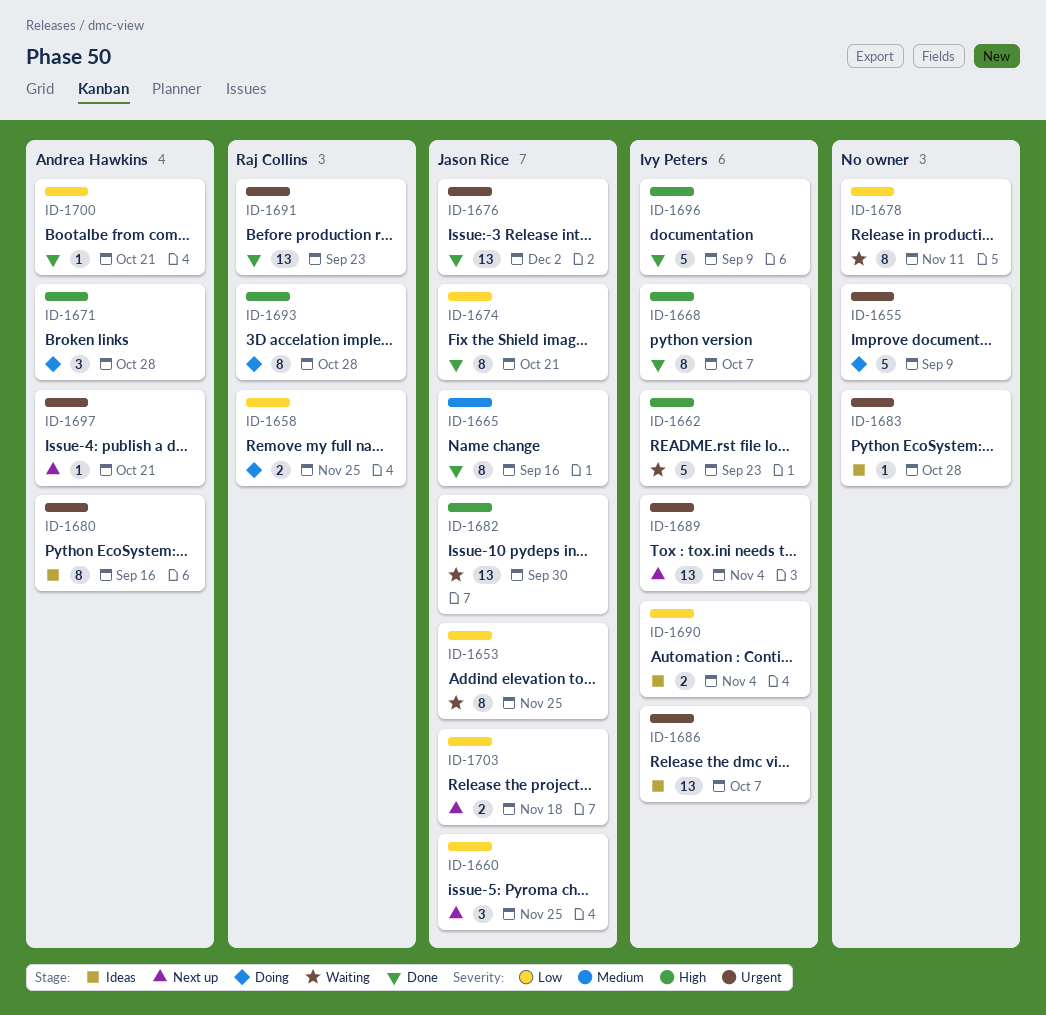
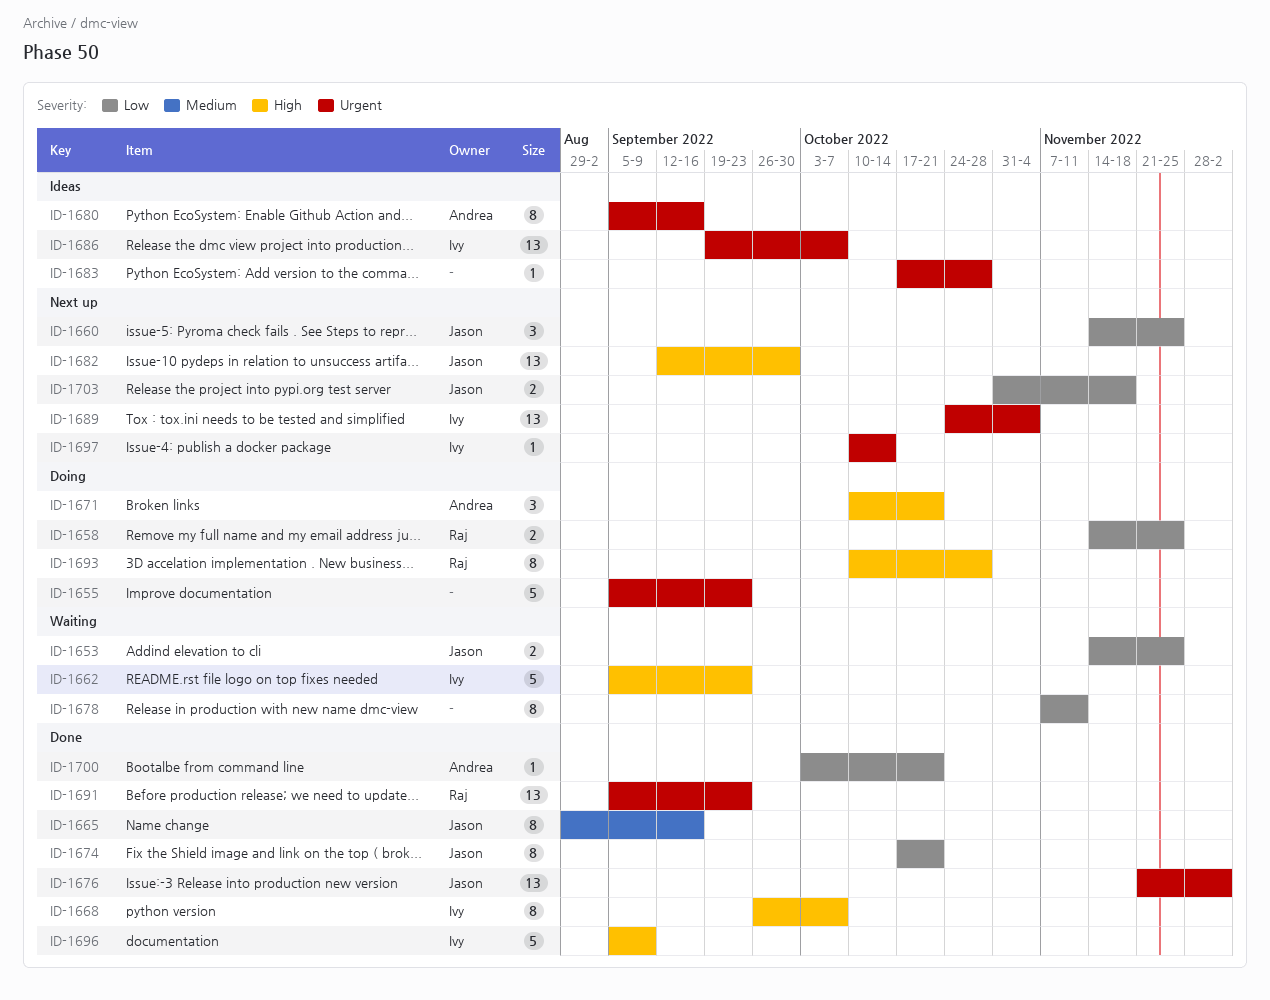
ID-1653, estimate: 8 -> 2
ID-1655, due: Sep 9 -> Sep 23
ID-1671, due: Oct 28 -> Oct 21
ID-1682, status: Waiting -> Next up
ID-1690: present -> none
ID-1697, owner: Andrea Hawkins -> Ivy Peters
ID-1697, due: Oct 21 -> Oct 14

